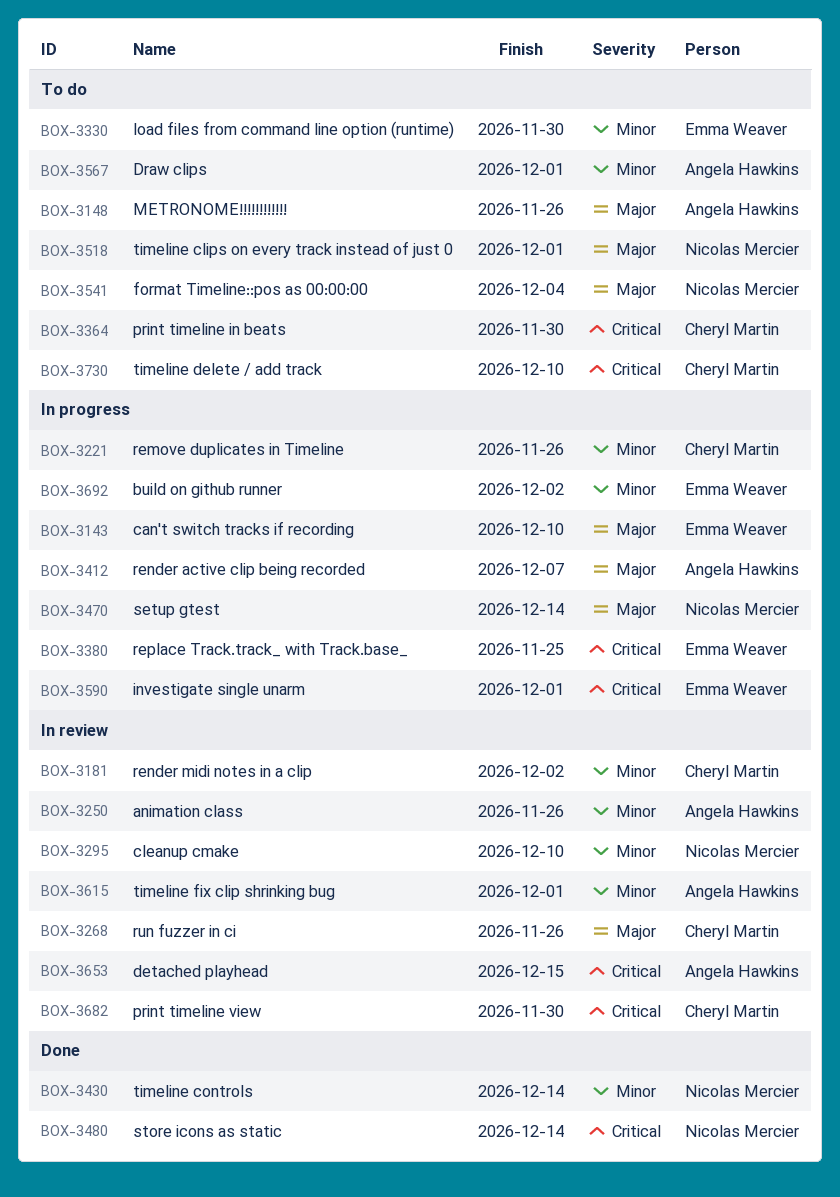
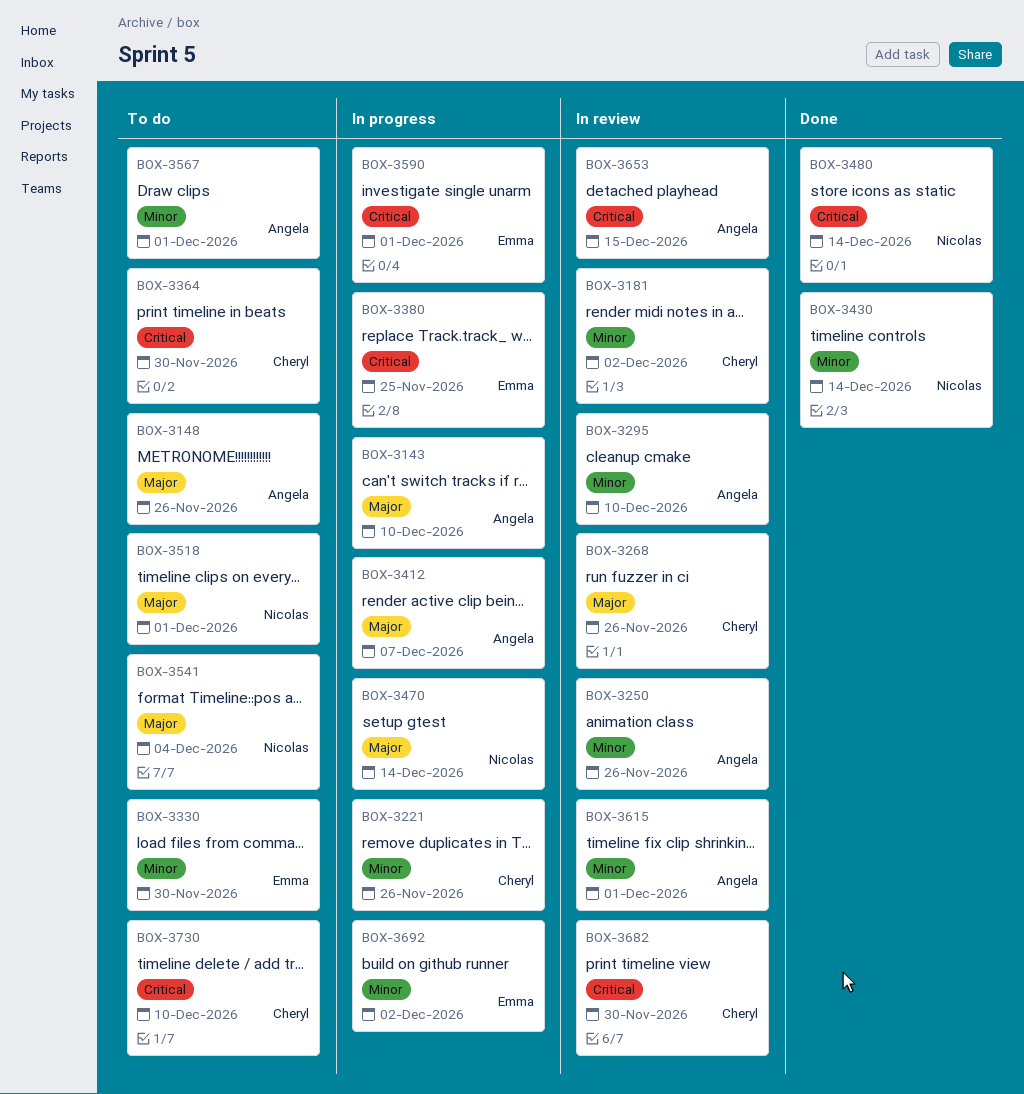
BOX-3143, owner: Emma Weaver -> Angela Hawkins
BOX-3295, owner: Nicolas Mercier -> Angela Hawkins

